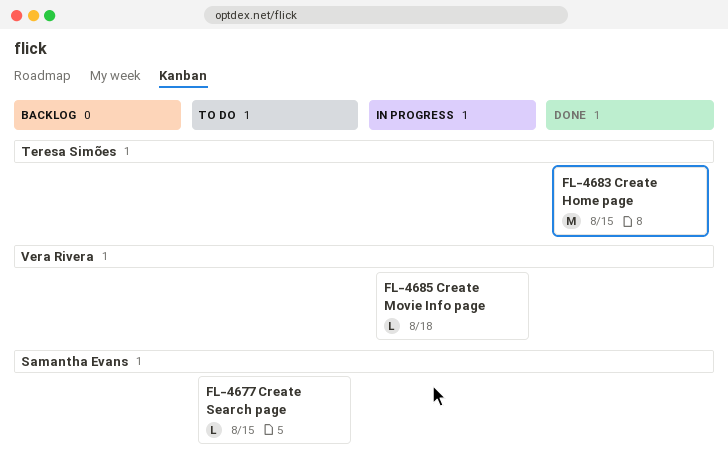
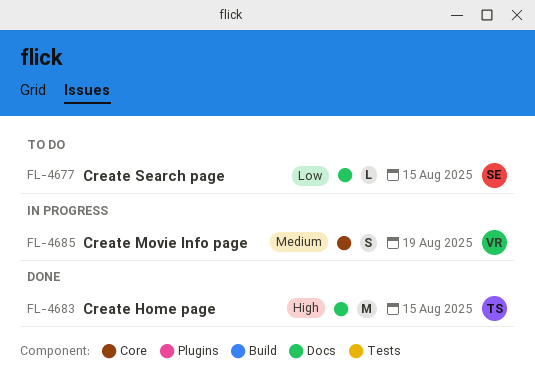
FL-4685, estimate: L -> S
FL-4685, due: Aug 18 -> Aug 19

